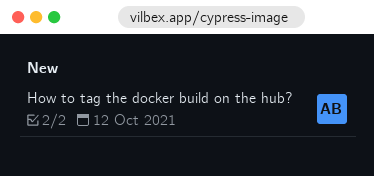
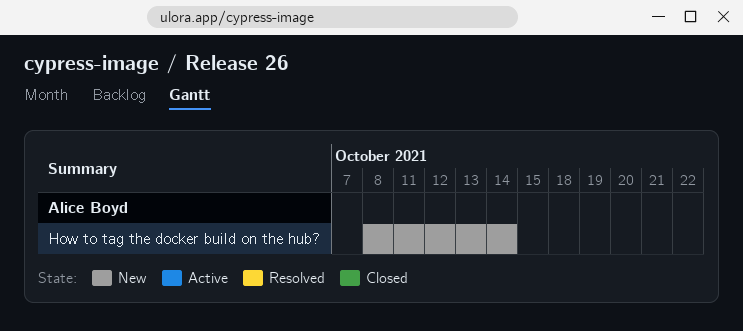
How to tag the docker build on the hub?, due: Oct 12 -> Oct 14

